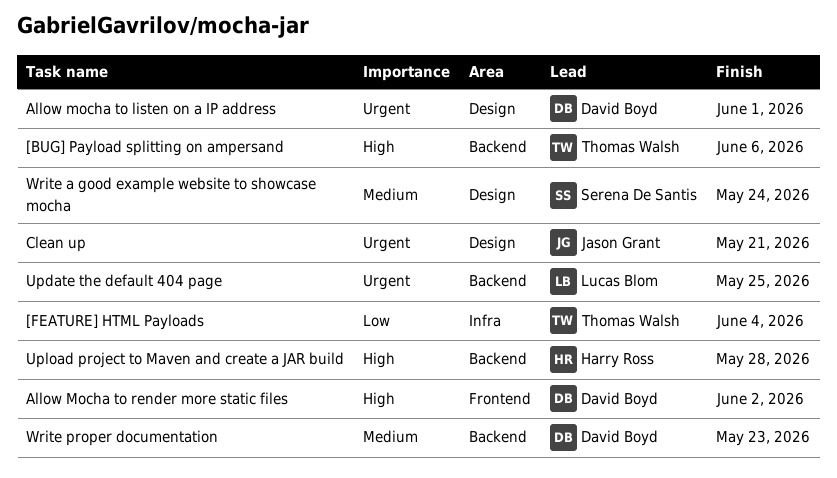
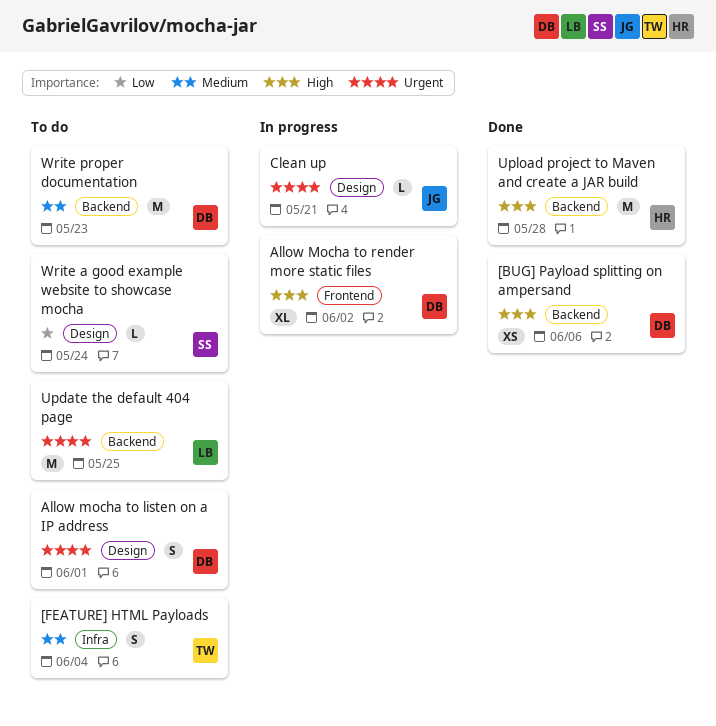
[BUG] Payload splitting on ampersand, owner: Thomas Walsh -> David Boyd
[FEATURE] HTML Payloads, priority: Low -> Medium
Write a good example website to showcase mocha, priority: Medium -> Low

